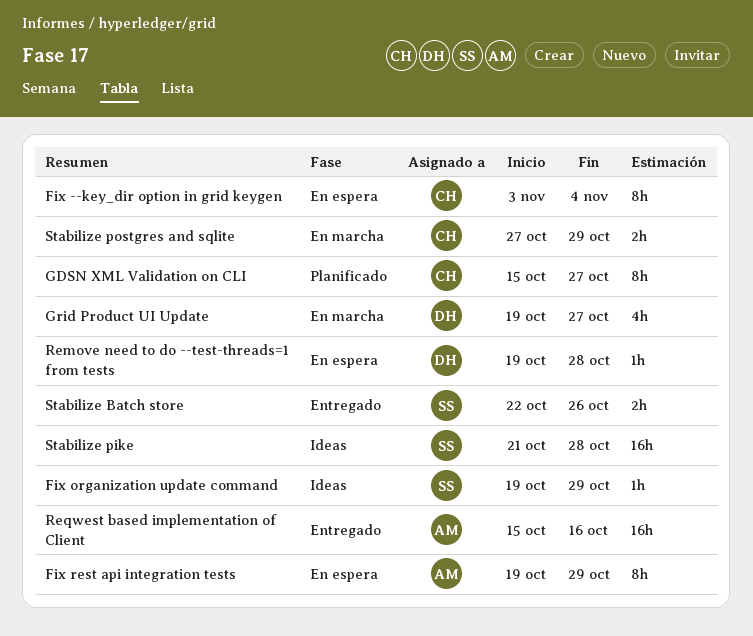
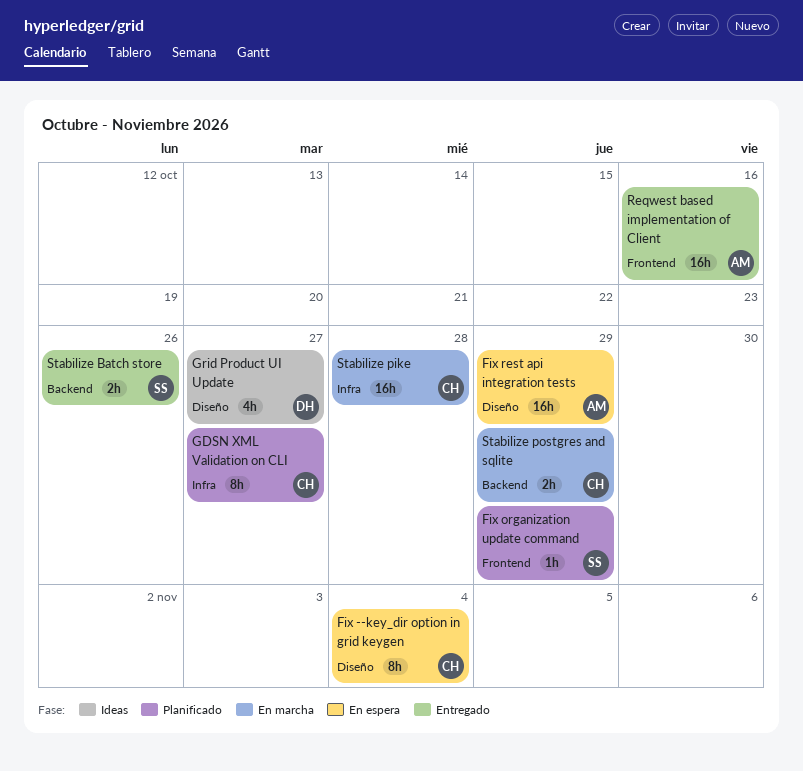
Fix organization update command, status: Ideas -> Planificado
Fix rest api integration tests, estimate: 8h -> 16h
Grid Product UI Update, status: En marcha -> Ideas
Remove need to do --test-threads=1 from tests: present -> none
Stabilize pike, status: Ideas -> En marcha
Stabilize pike, owner: SS -> CH

